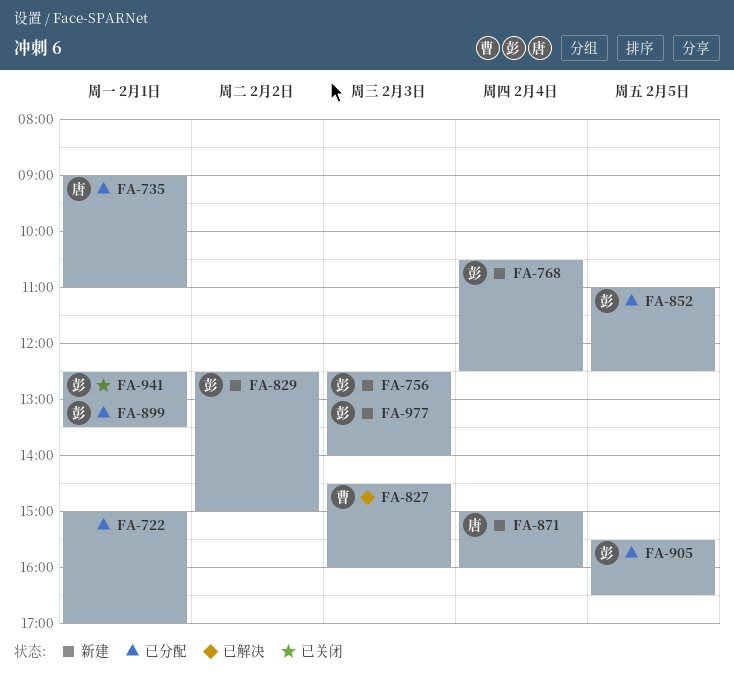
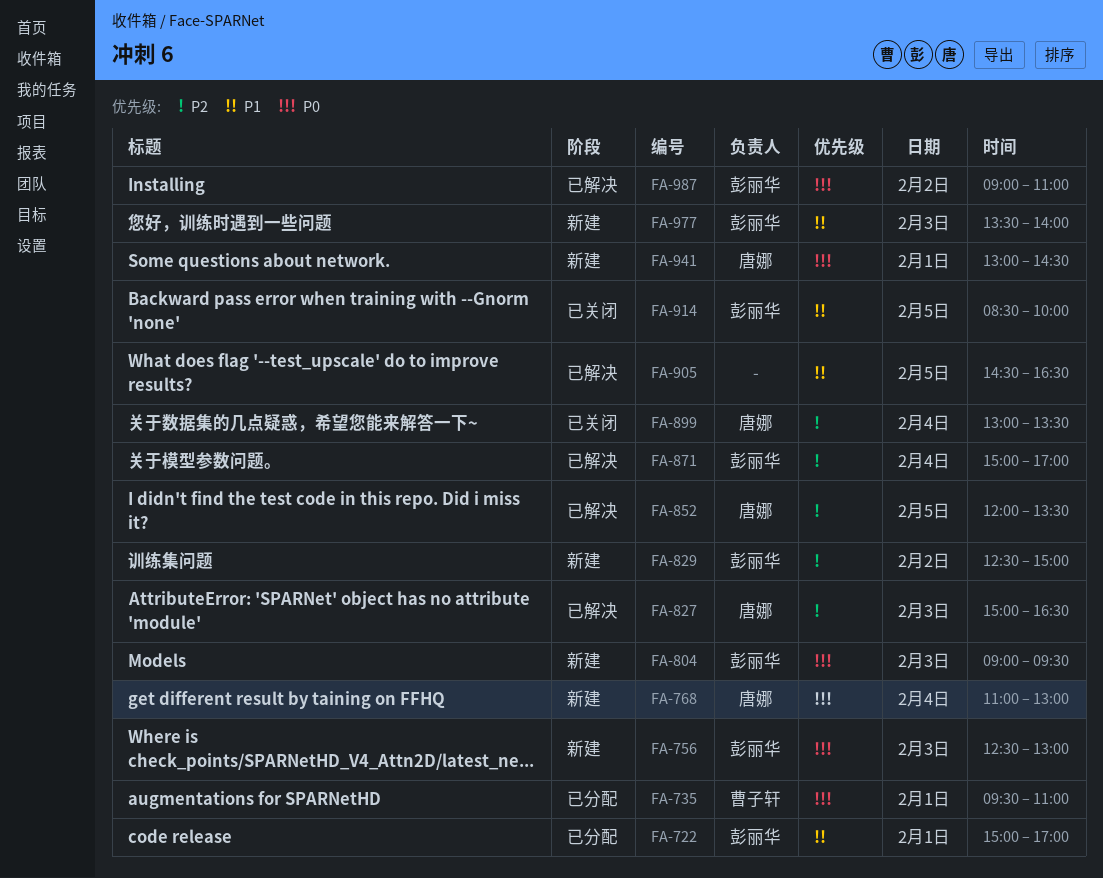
FA-722, owner: none -> 彭丽华
FA-735, owner: 唐娜 -> 曹子轩
FA-735, begins: 09:00 -> 09:30
FA-768, owner: 彭丽华 -> 唐娜
FA-768, begins: 10:30 -> 11:00
FA-768, ends: 12:30 -> 13:00
FA-804: none -> present
FA-827, owner: 曹子轩 -> 唐娜
FA-827, begins: 14:30 -> 15:00
FA-827, ends: 16:00 -> 16:30
FA-852, status: 已分配 -> 已解决
FA-852, owner: 彭丽华 -> 唐娜
FA-852, begins: 11:00 -> 12:00
FA-852, ends: 12:30 -> 13:30
FA-871, status: 新建 -> 已解决
FA-871, owner: 唐娜 -> 彭丽华
FA-871, ends: 16:00 -> 17:00
FA-899, status: 已分配 -> 已关闭
FA-899, owner: 彭丽华 -> 唐娜
FA-899, day: Feb 1 -> Feb 4
FA-905, status: 已分配 -> 已解决
FA-905, owner: 彭丽华 -> none
FA-905, begins: 15:30 -> 14:30
FA-914: none -> present
FA-941, status: 已关闭 -> 新建
FA-941, owner: 彭丽华 -> 唐娜
FA-941, begins: 12:30 -> 13:00
FA-941, ends: 13:00 -> 14:30
FA-977, begins: 13:00 -> 13:30
FA-987: none -> present

